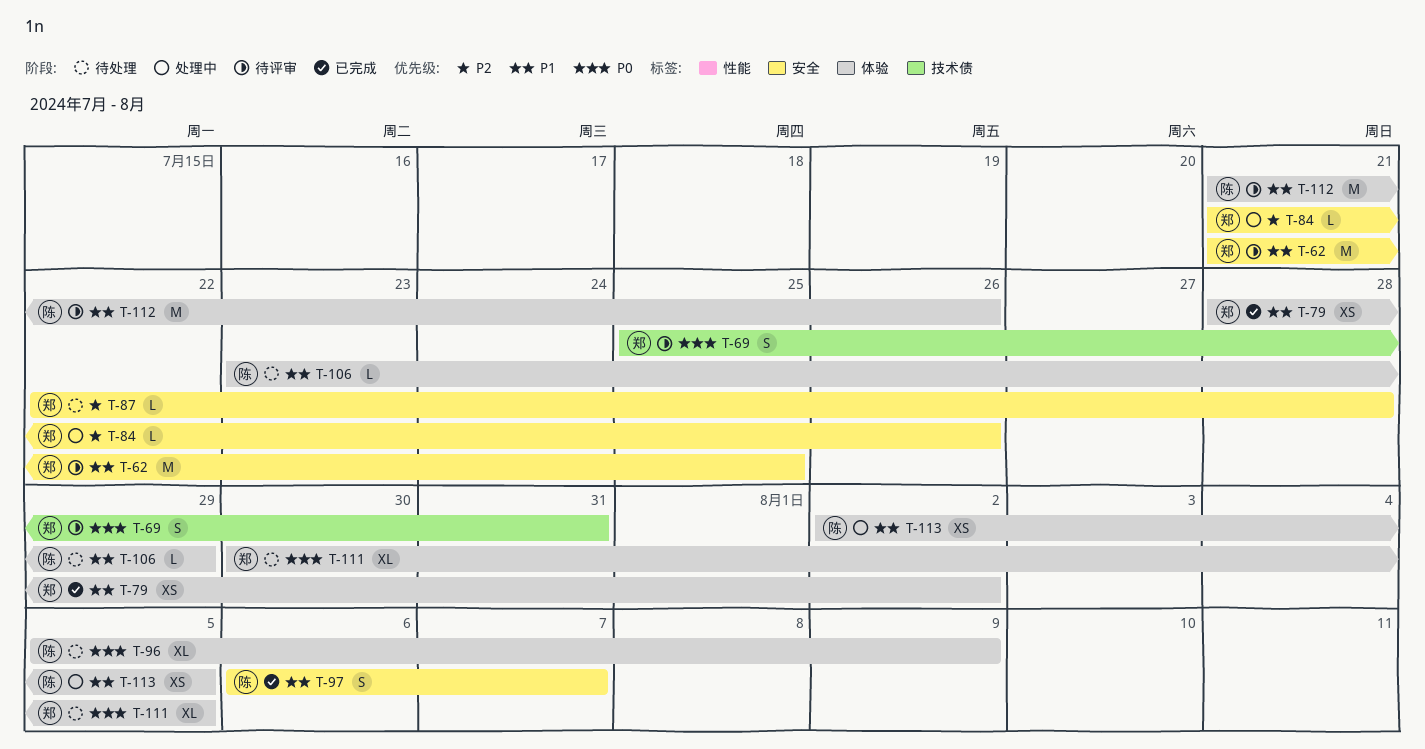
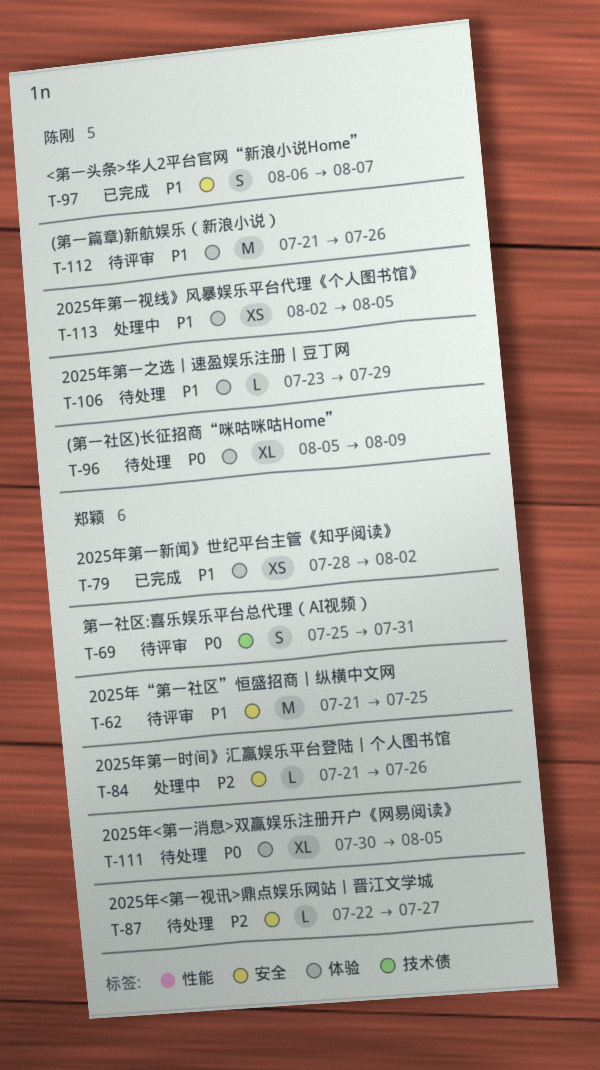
T-87, due: Jul 28 -> Jul 27

